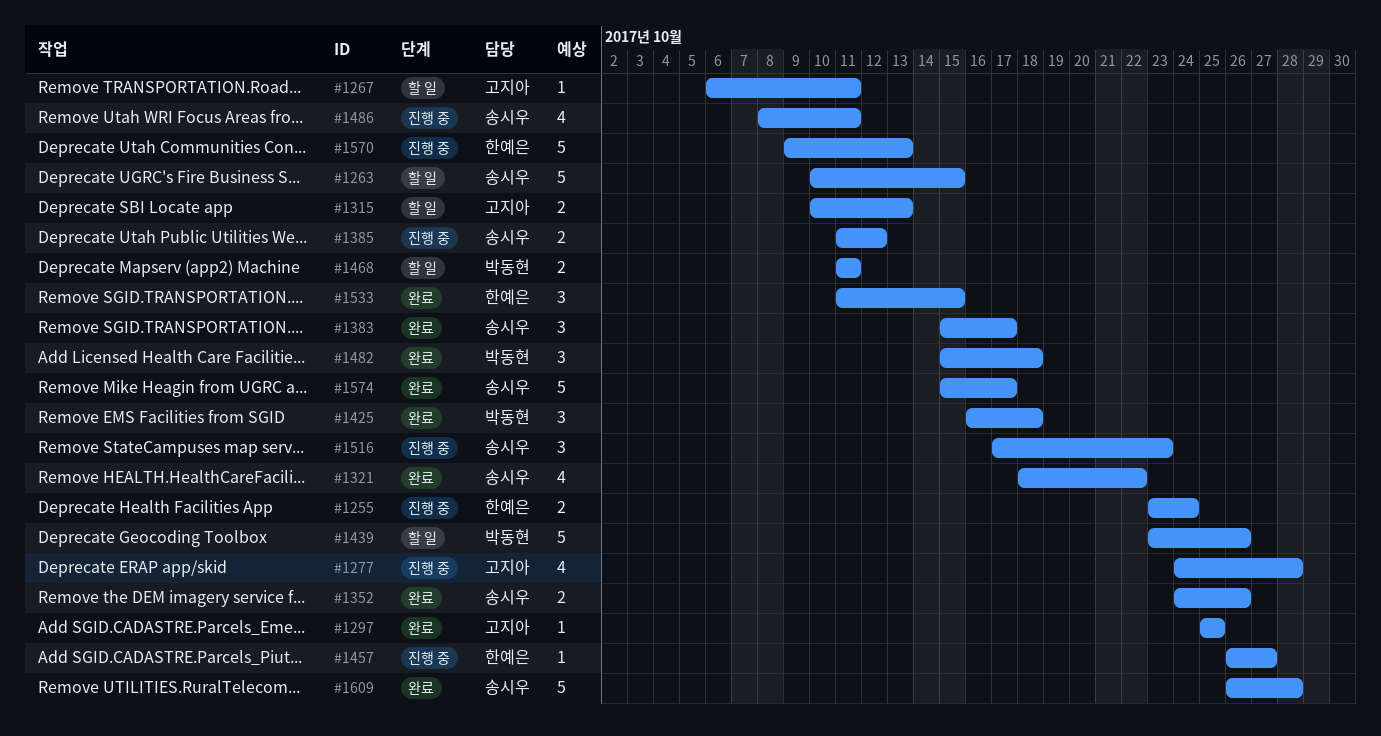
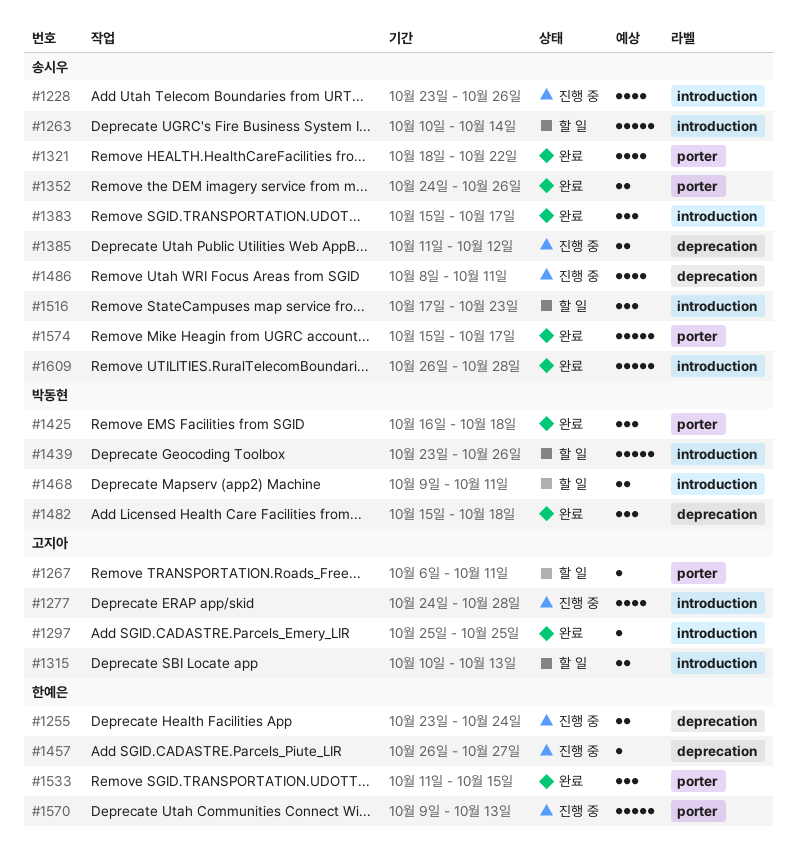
#1228: none -> present
#1263, due: Oct 15 -> Oct 14
#1468, start: Oct 11 -> Oct 9
#1516, status: 진행 중 -> 할 일

